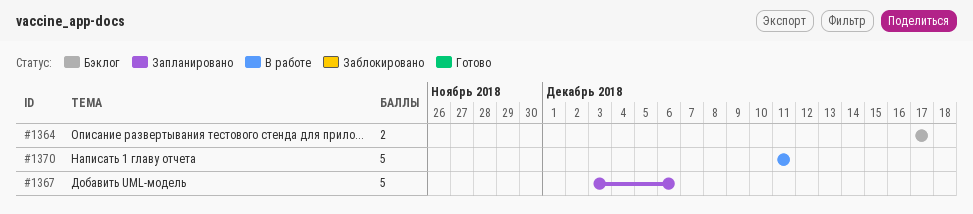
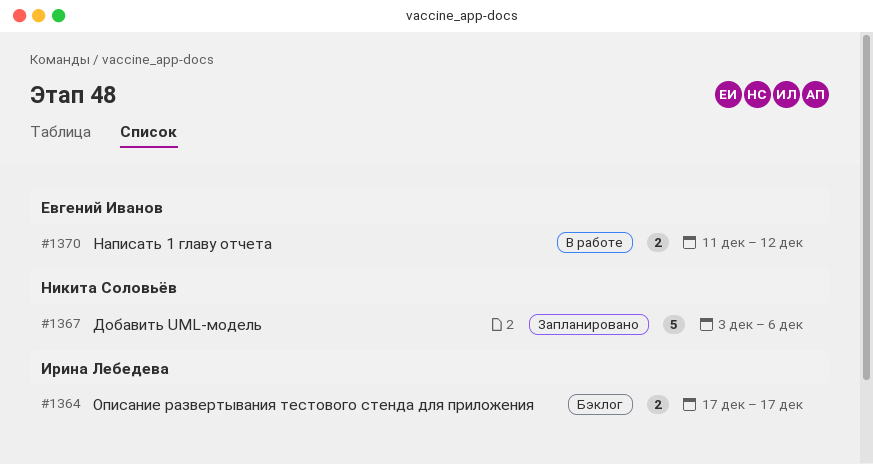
#1370, estimate: 5 -> 2
#1370, due: Dec 11 -> Dec 12

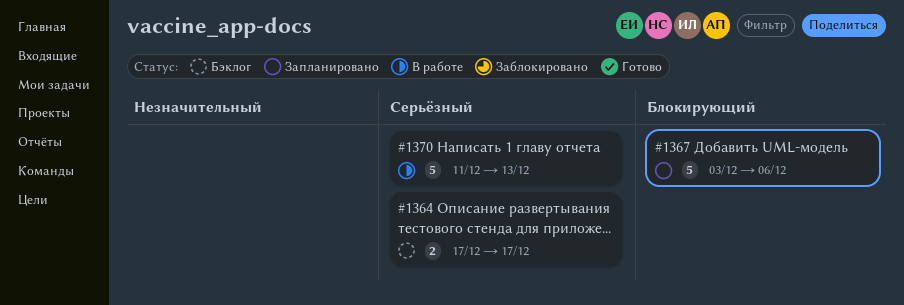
#1370, estimate: 2 -> 5
#1370, due: Dec 12 -> Dec 13

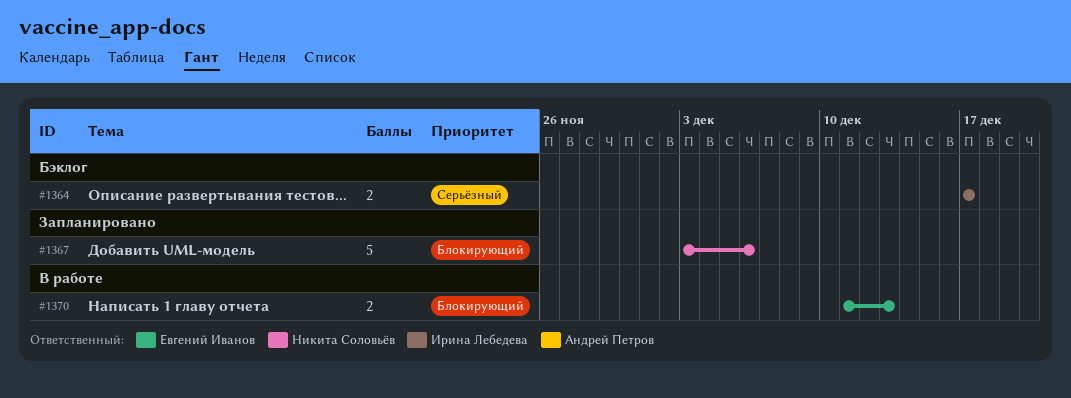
#1370, priority: Серьёзный -> Блокирующий
#1370, estimate: 5 -> 2

